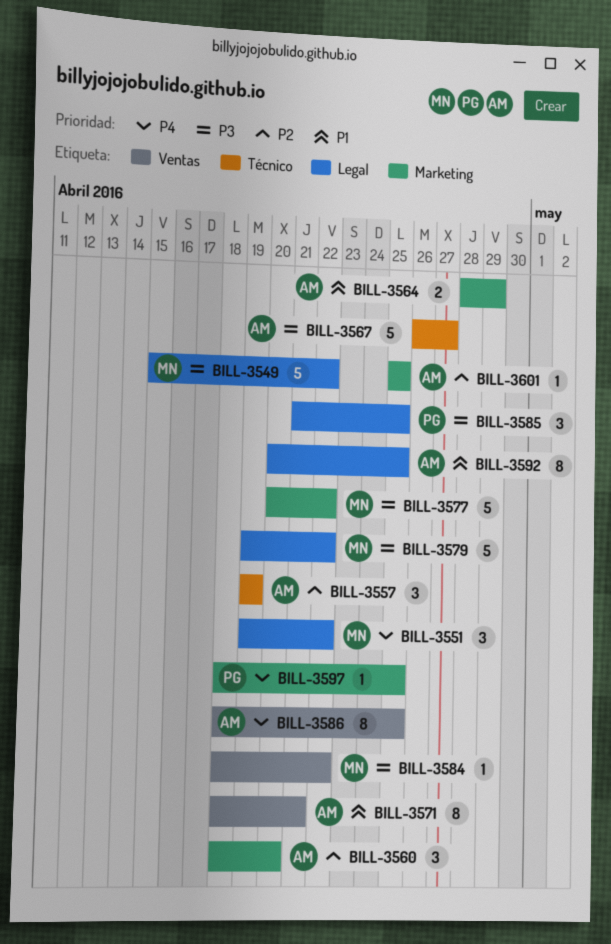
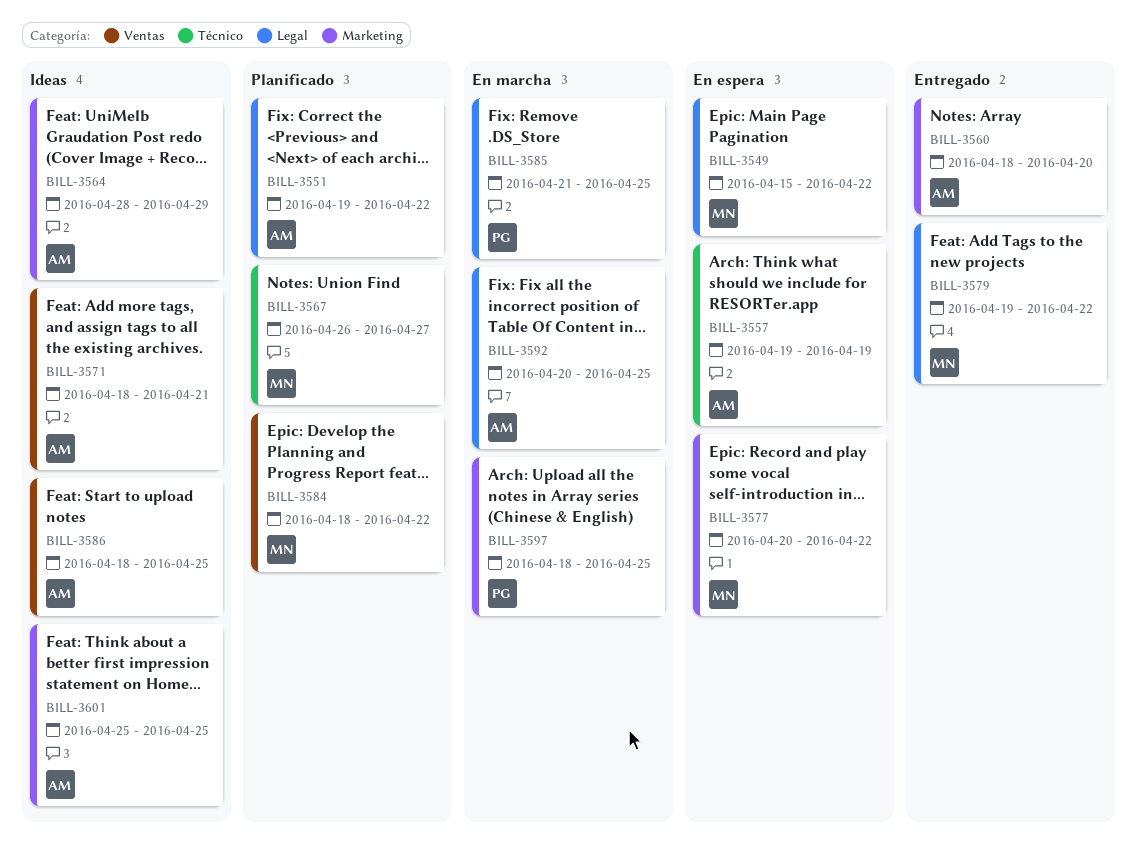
BILL-3551, owner: MN -> AM
BILL-3567, owner: AM -> MN

